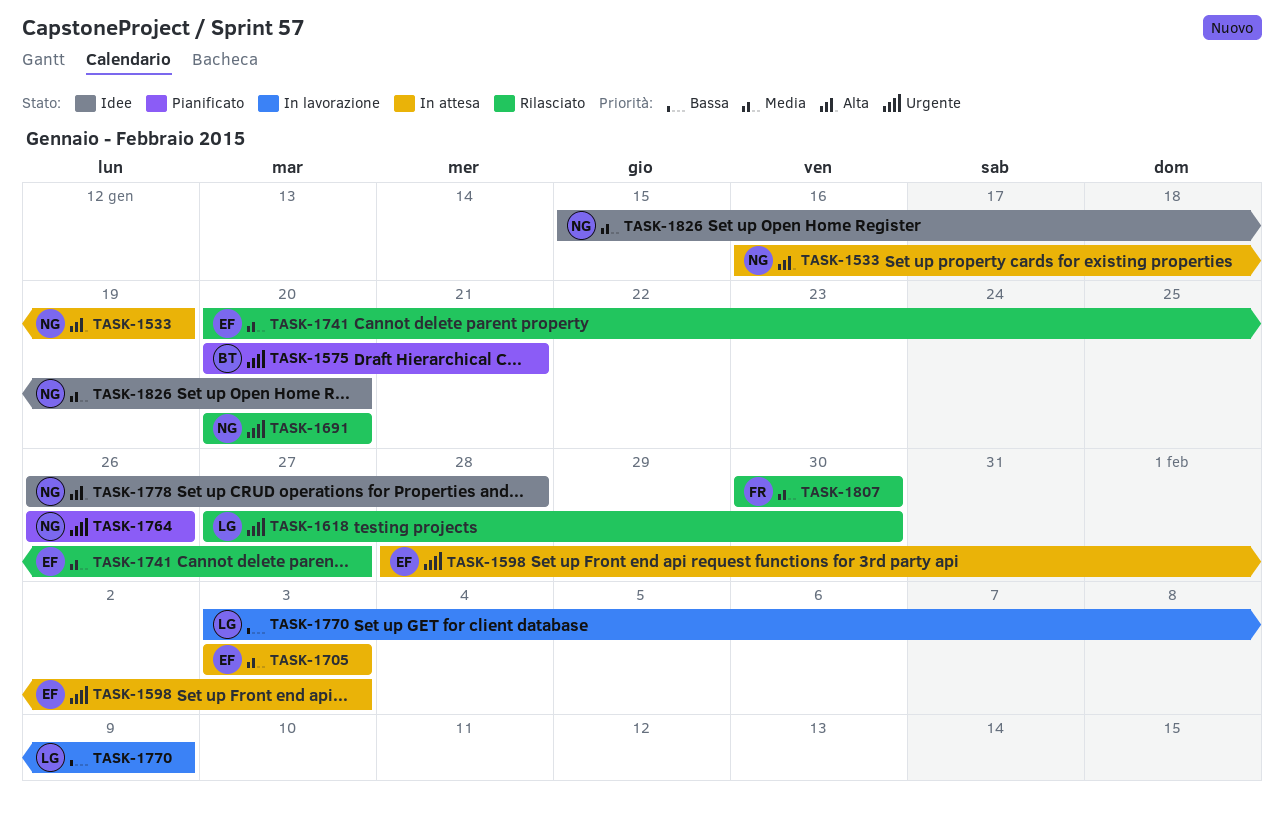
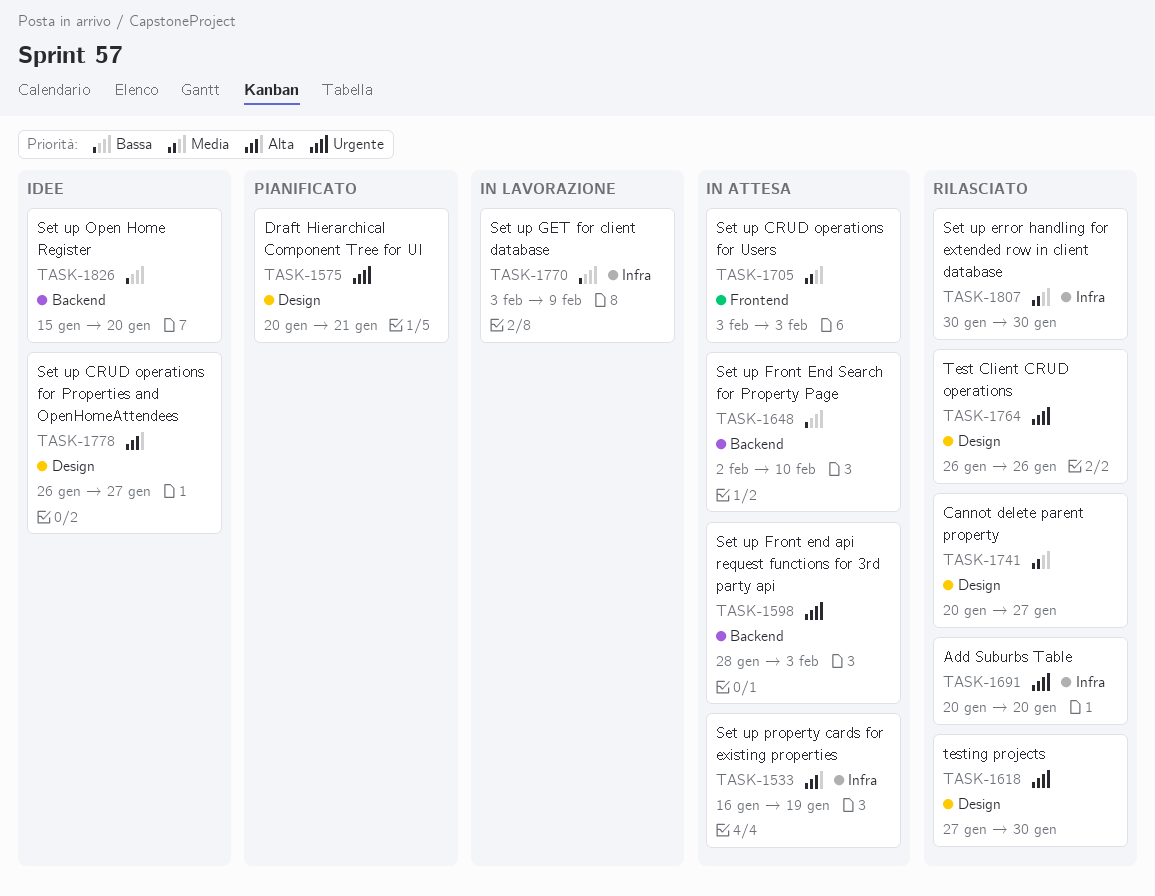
TASK-1648: none -> present
TASK-1764, status: Pianificato -> Rilasciato
TASK-1778, due: Jan 28 -> Jan 27
TASK-1826, priority: Media -> Bassa

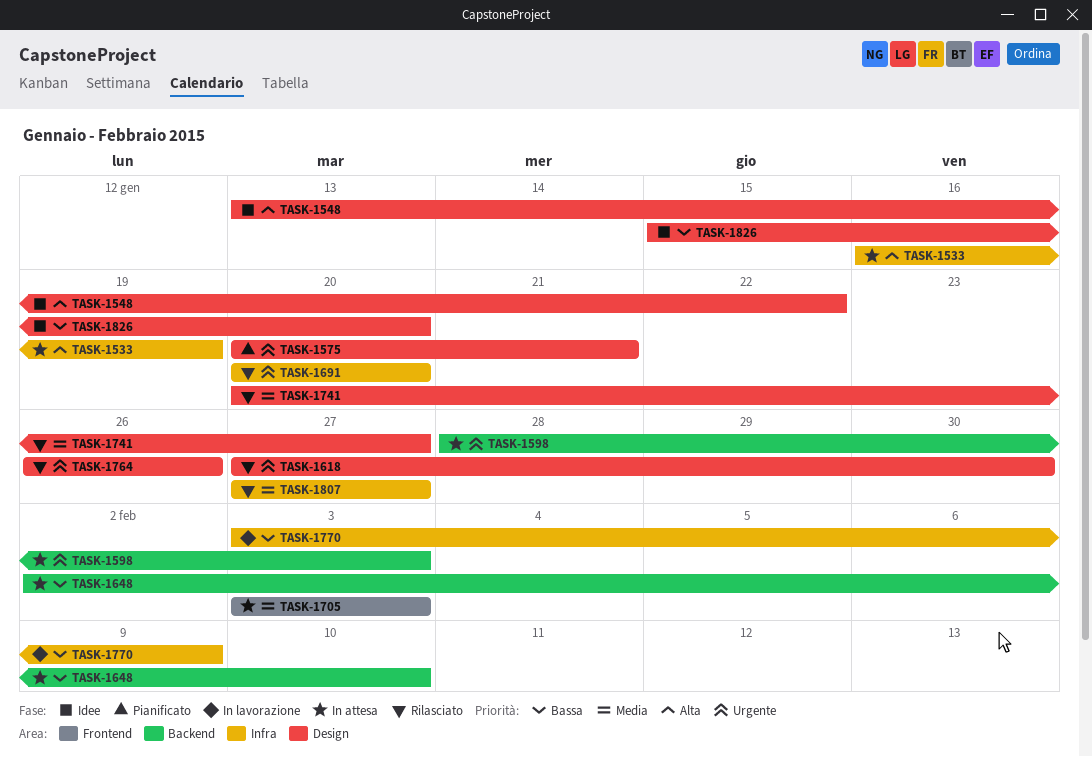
TASK-1548: none -> present
TASK-1778: present -> none
TASK-1807, start: Jan 30 -> Jan 27
TASK-1807, due: Jan 30 -> Jan 27
TASK-1826, label: Backend -> Design

